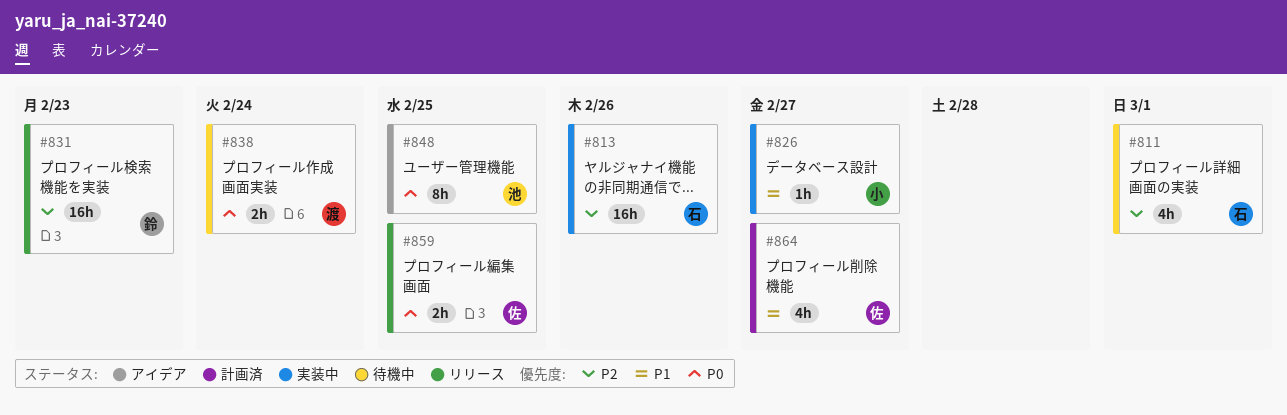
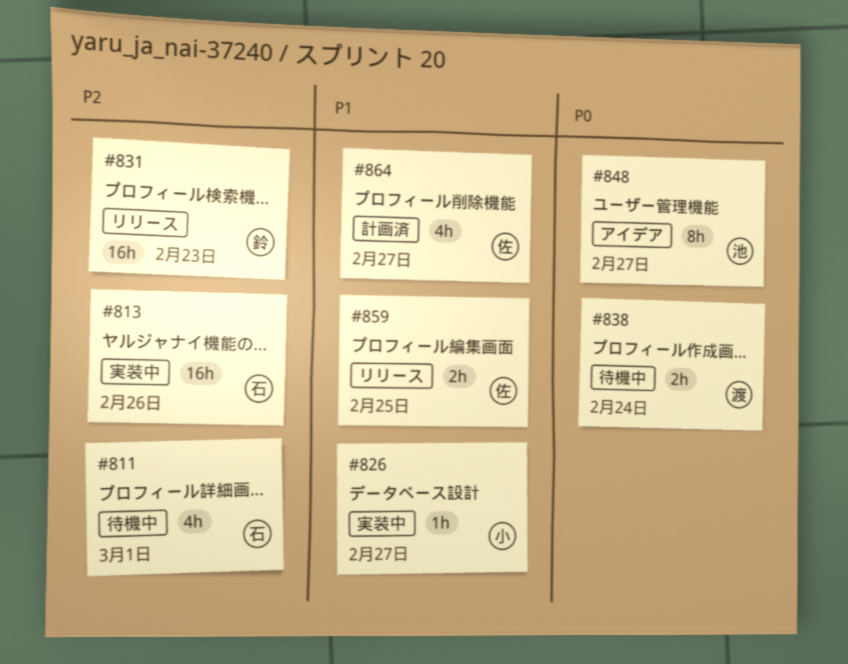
#848, due: Feb 25 -> Feb 27
#859, priority: P0 -> P1

